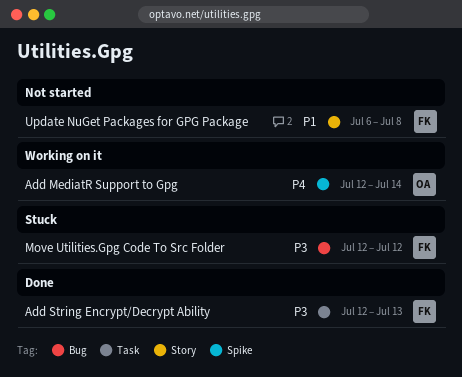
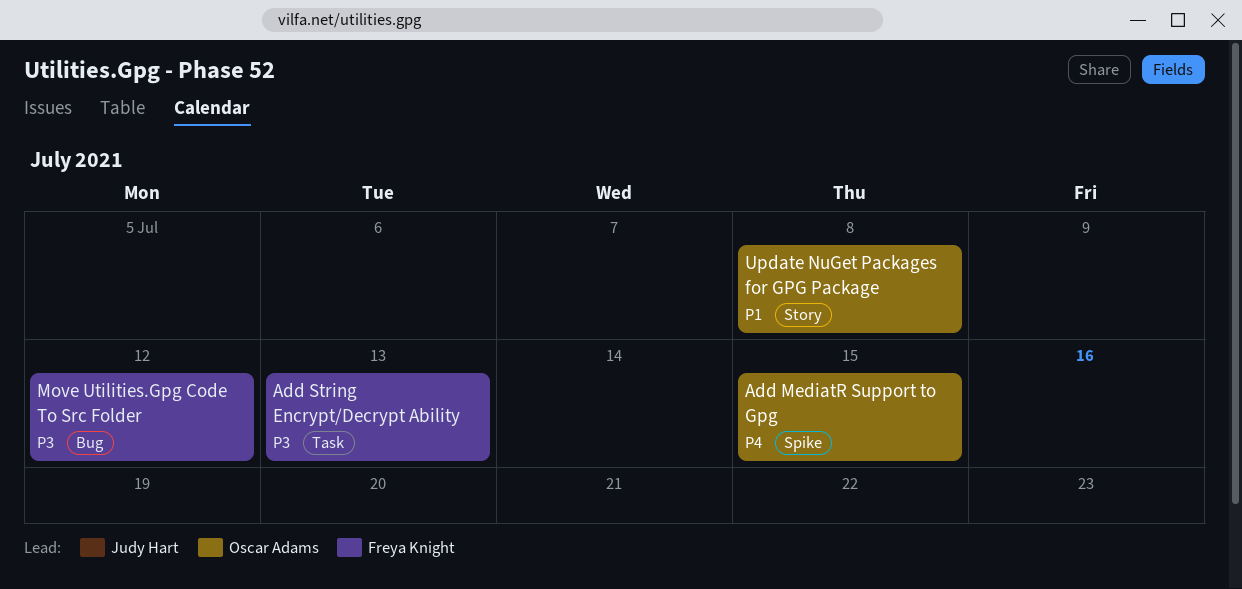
Add MediatR Support to Gpg, due: Jul 14 -> Jul 15
Update NuGet Packages for GPG Package, owner: Freya Knight -> Oscar Adams

